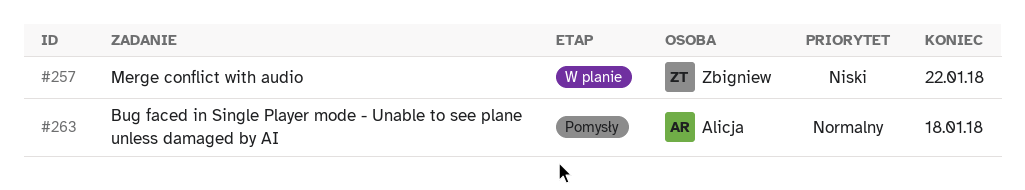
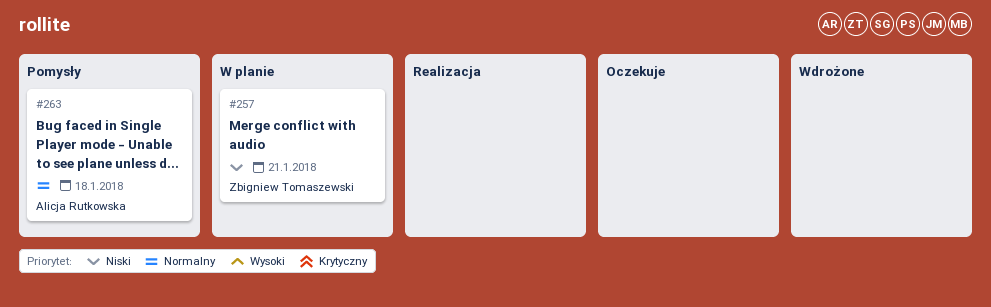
#257, due: Jan 22 -> Jan 21

